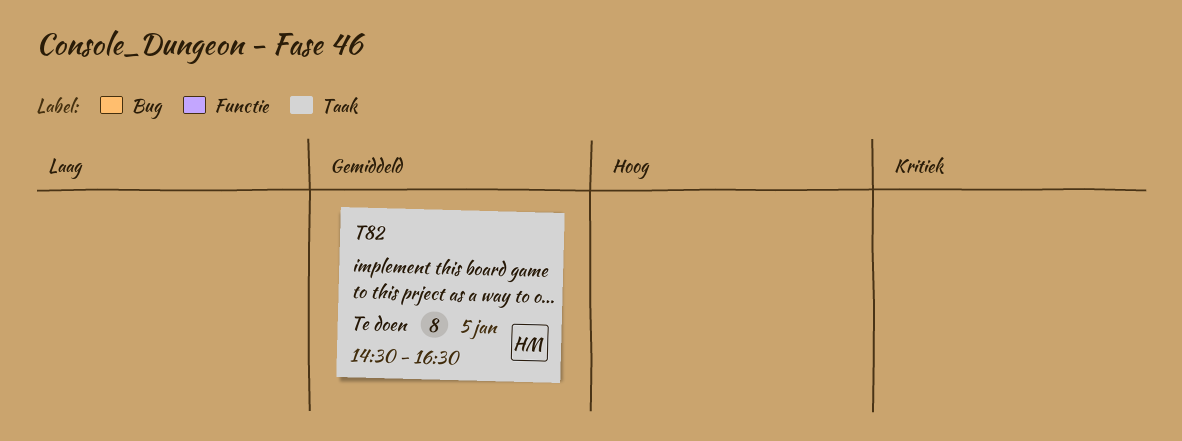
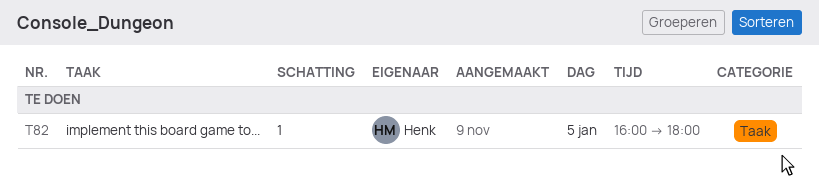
T82, estimate: 8 -> 1
T82, begins: 14:30 -> 16:00
T82, ends: 16:30 -> 18:00

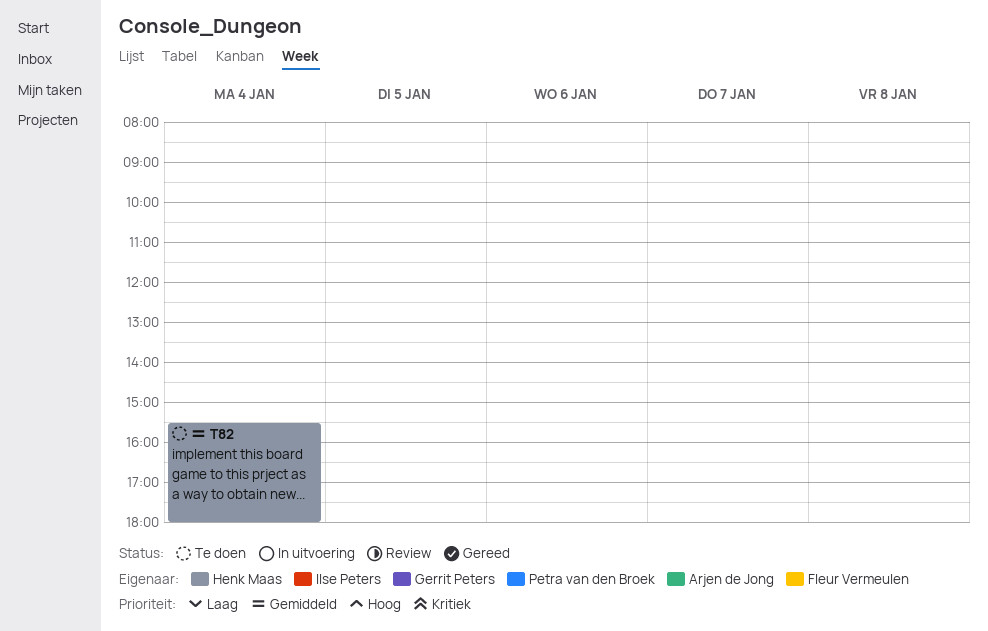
T82, day: Jan 5 -> Jan 4
T82, begins: 16:00 -> 15:30

